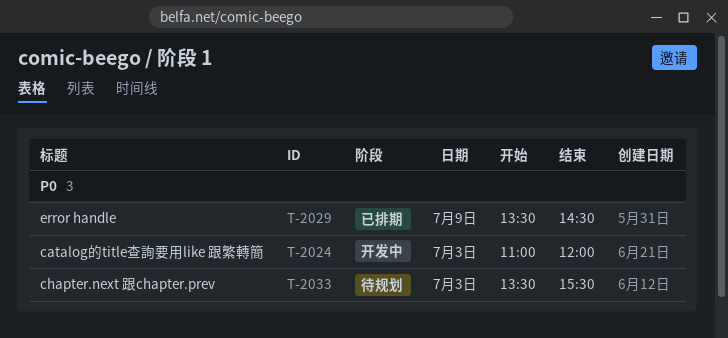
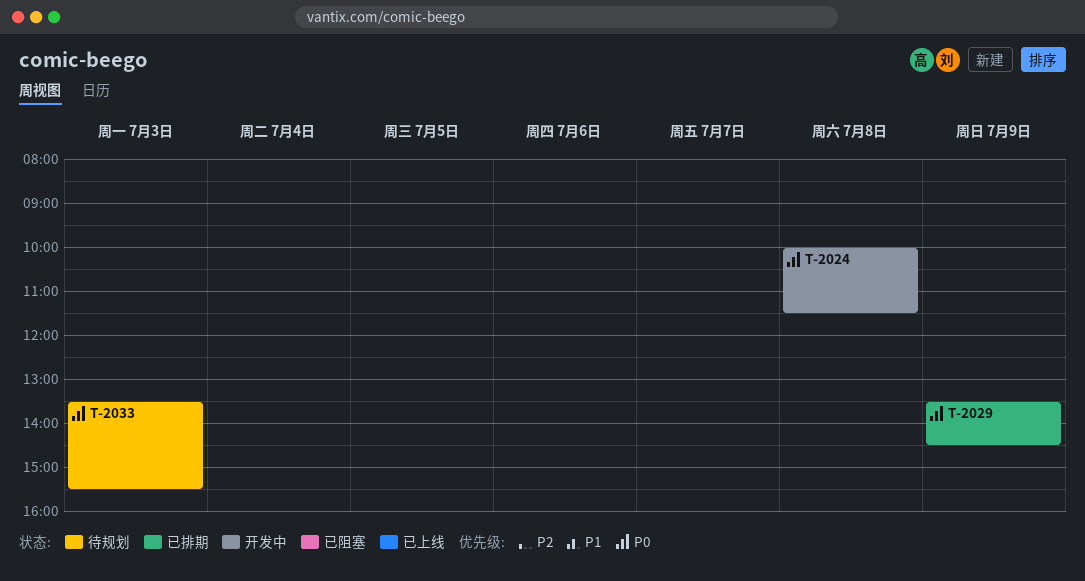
T-2024, day: Jul 3 -> Jul 8
T-2024, begins: 11:00 -> 10:00
T-2024, ends: 12:00 -> 11:30

